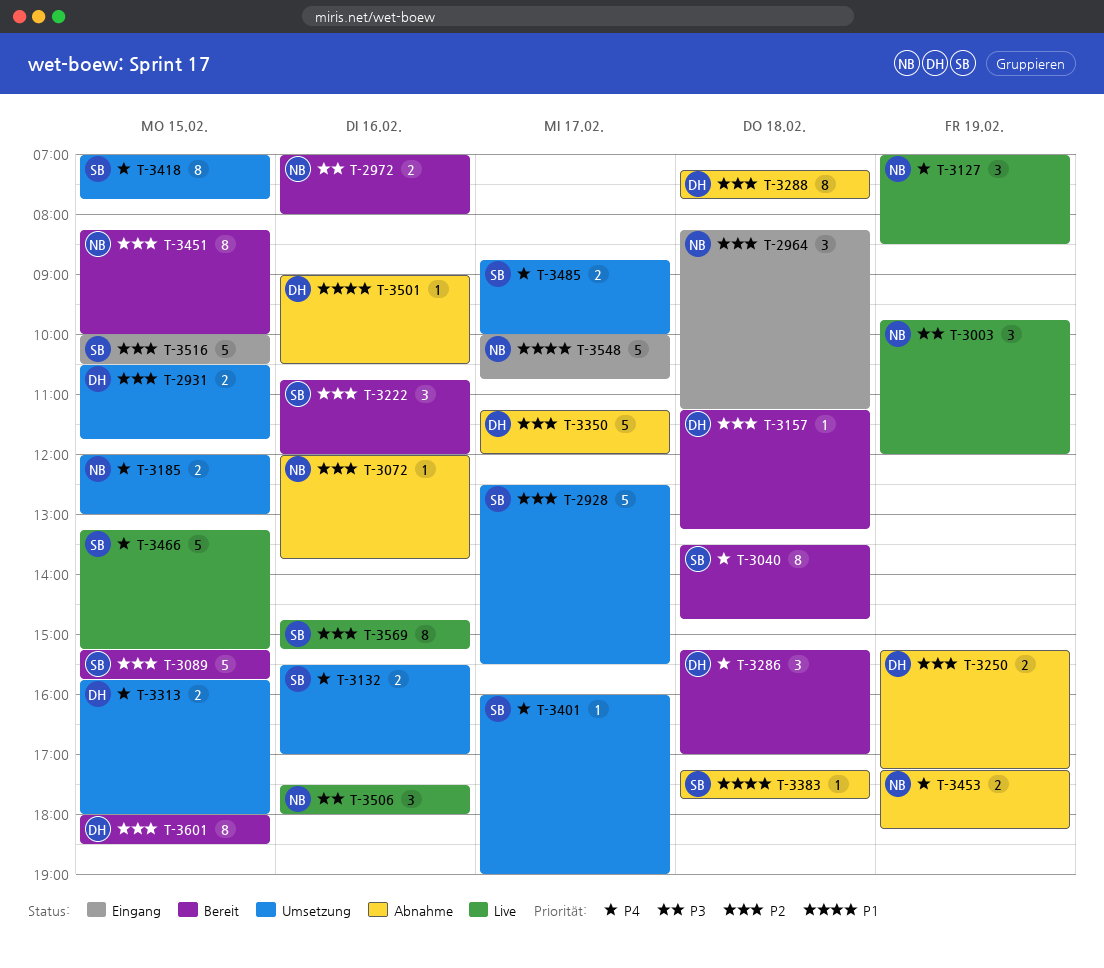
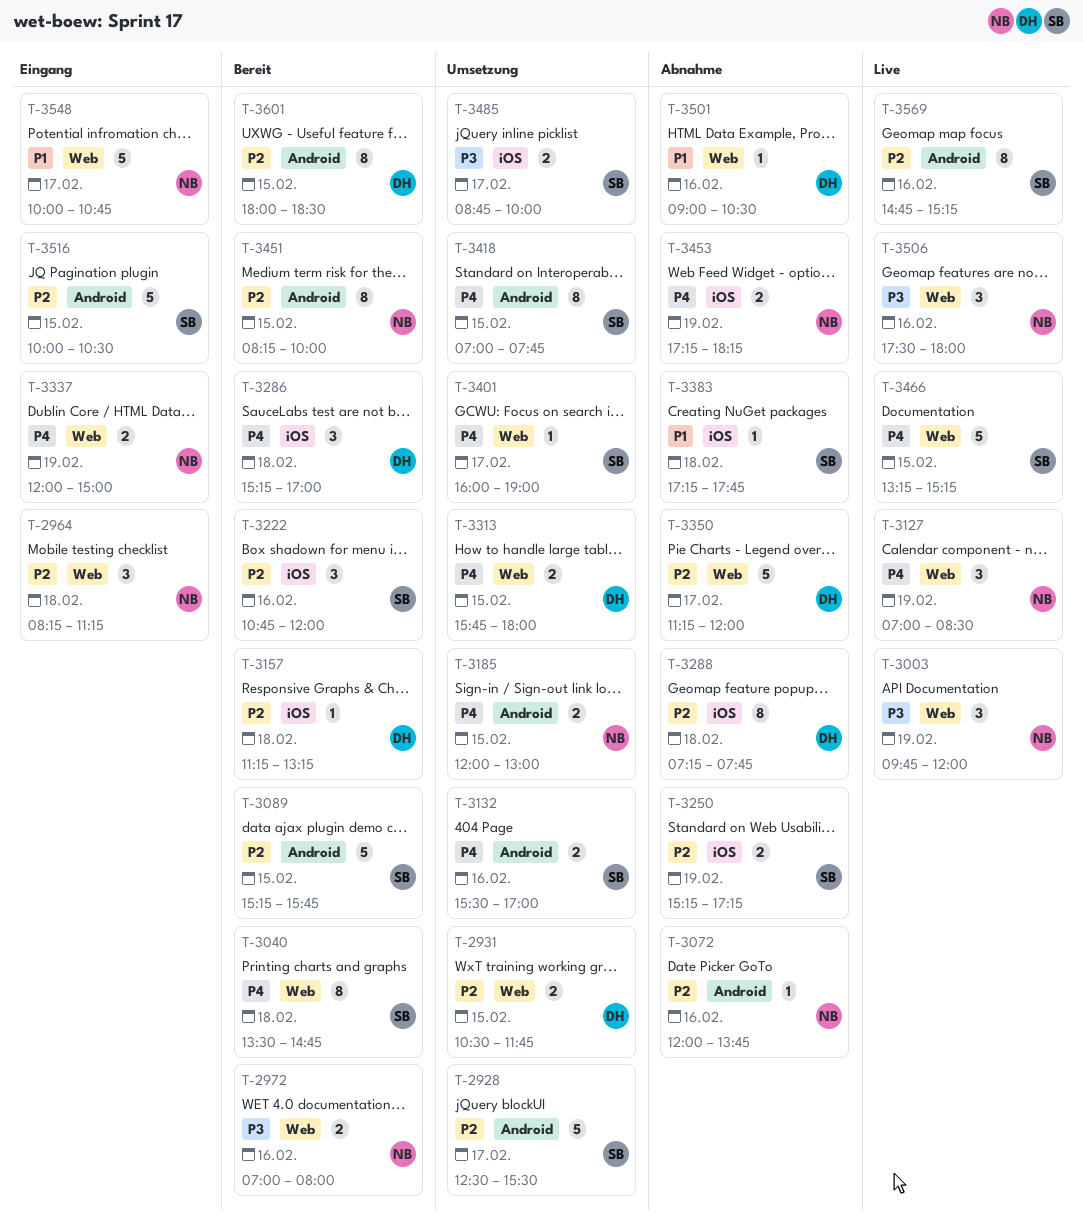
T-3250, owner: DH -> SB
T-3337: none -> present
T-3485, priority: P4 -> P3

